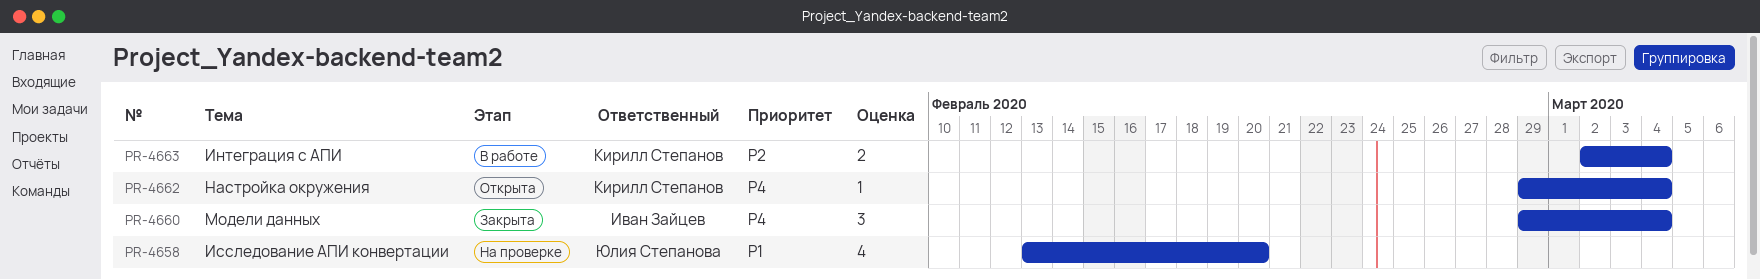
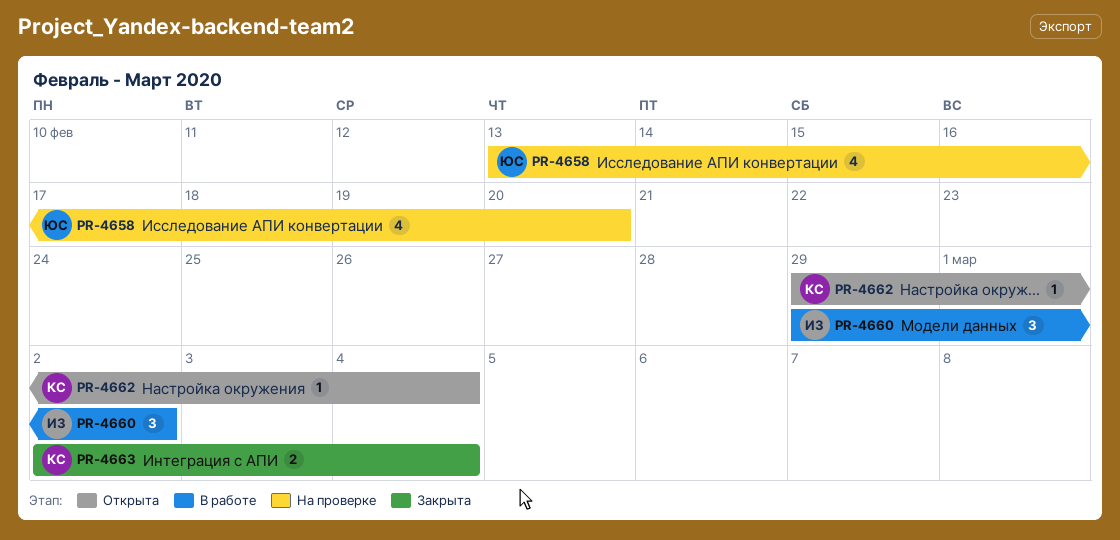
PR-4660, status: Закрыта -> В работе
PR-4660, due: Mar 4 -> Mar 2
PR-4663, status: В работе -> Закрыта

